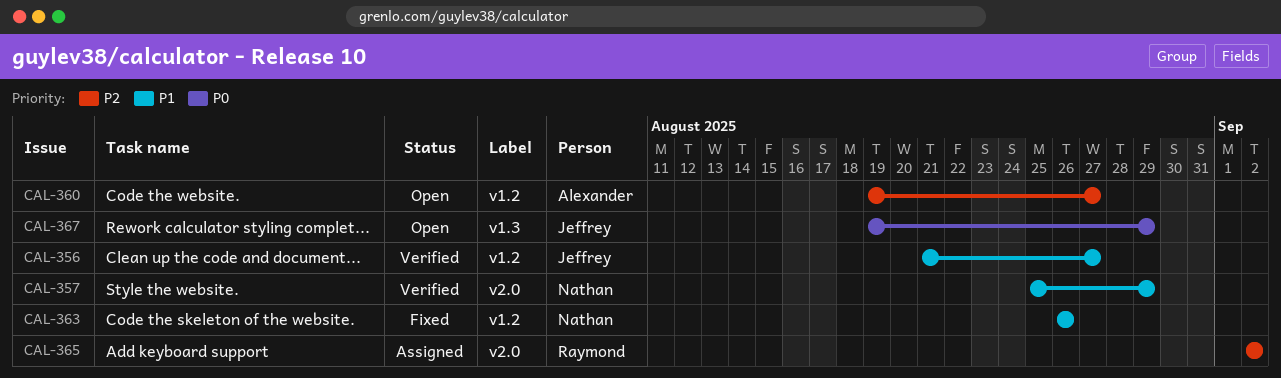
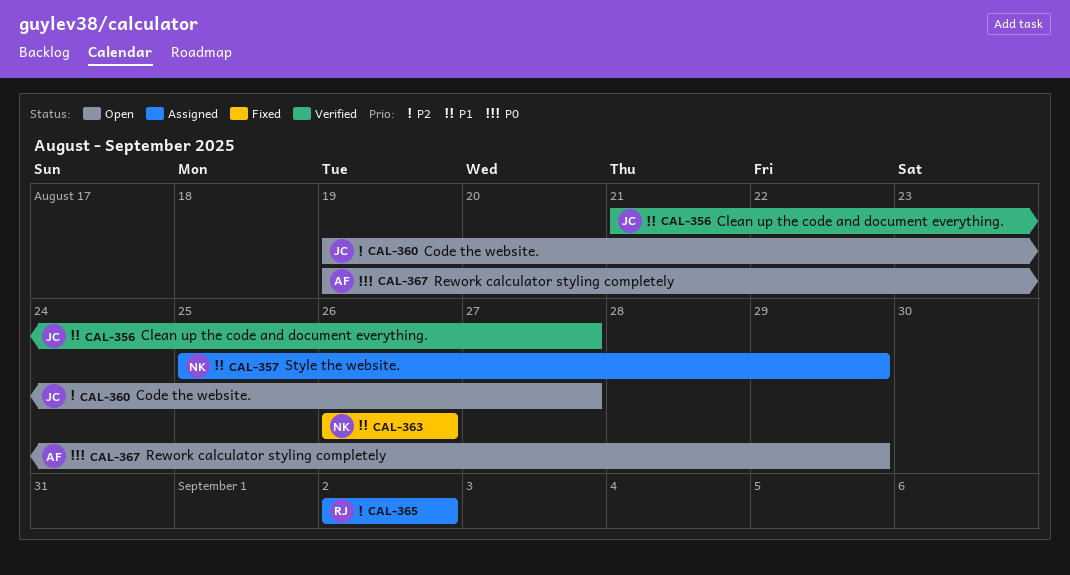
CAL-357, status: Verified -> Assigned
CAL-360, owner: Alexander -> Jeffrey
CAL-367, owner: Jeffrey -> Alexander

